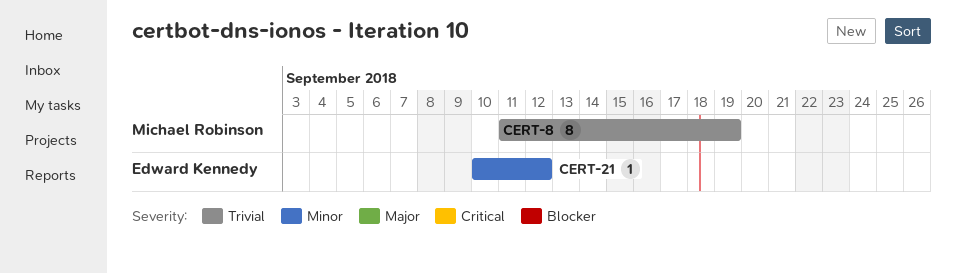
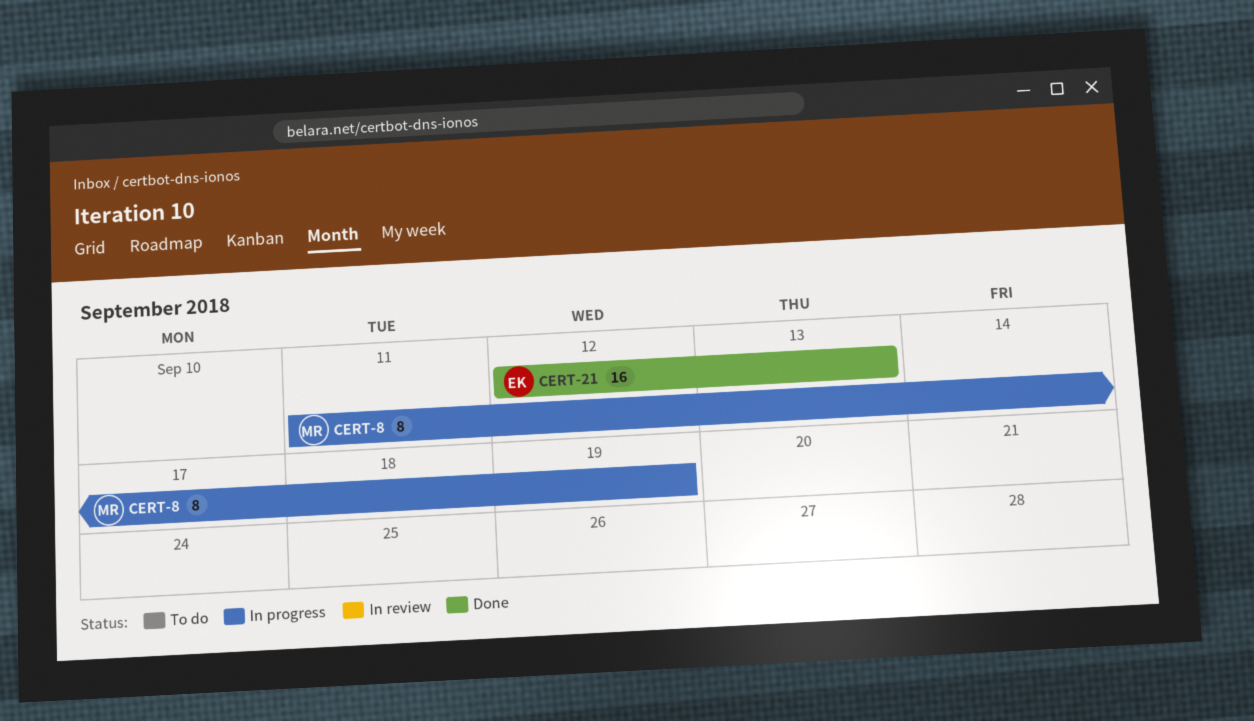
CERT-21, estimate: 1 -> 16
CERT-21, start: Sep 10 -> Sep 12
CERT-21, due: Sep 12 -> Sep 13

